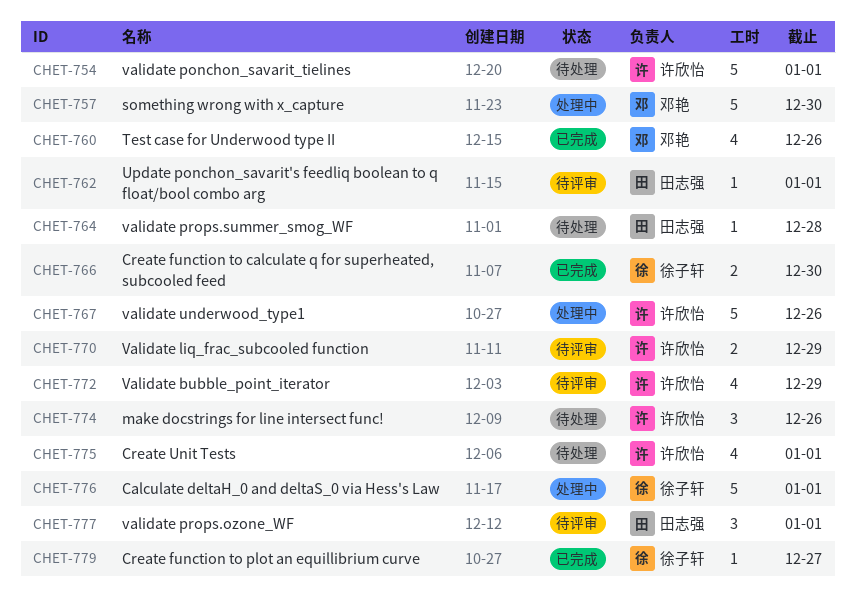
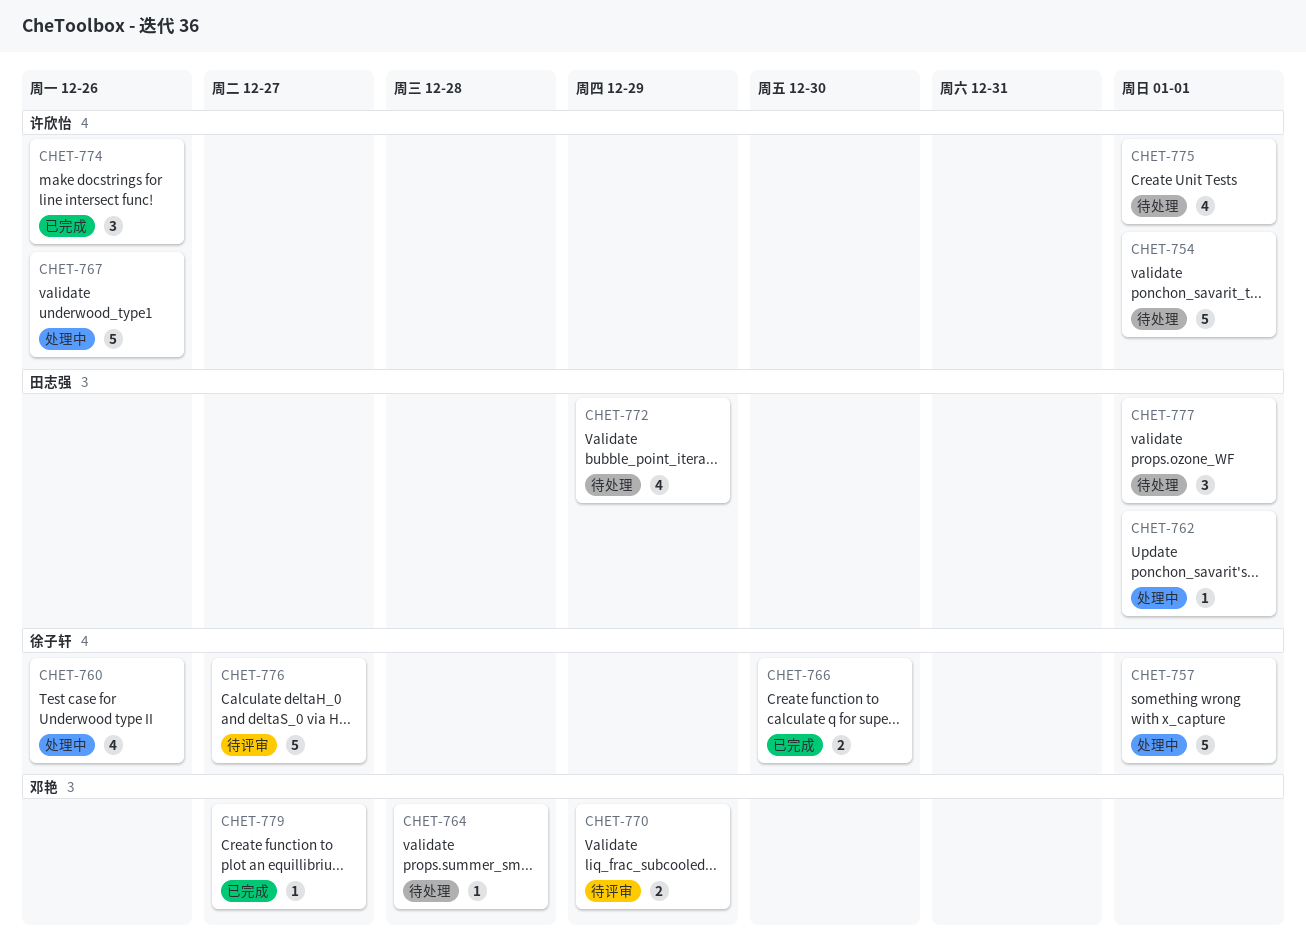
CHET-757, owner: 邓艳 -> 徐子轩
CHET-757, due: Dec 30 -> Jan 1
CHET-760, status: 已完成 -> 处理中
CHET-760, owner: 邓艳 -> 徐子轩
CHET-762, status: 待评审 -> 处理中
CHET-764, owner: 田志强 -> 邓艳
CHET-770, owner: 许欣怡 -> 邓艳
CHET-772, status: 待评审 -> 待处理
CHET-772, owner: 许欣怡 -> 田志强
CHET-774, status: 待处理 -> 已完成
CHET-776, status: 处理中 -> 待评审
CHET-776, due: Jan 1 -> Dec 27
CHET-777, status: 待评审 -> 待处理
CHET-779, owner: 徐子轩 -> 邓艳

